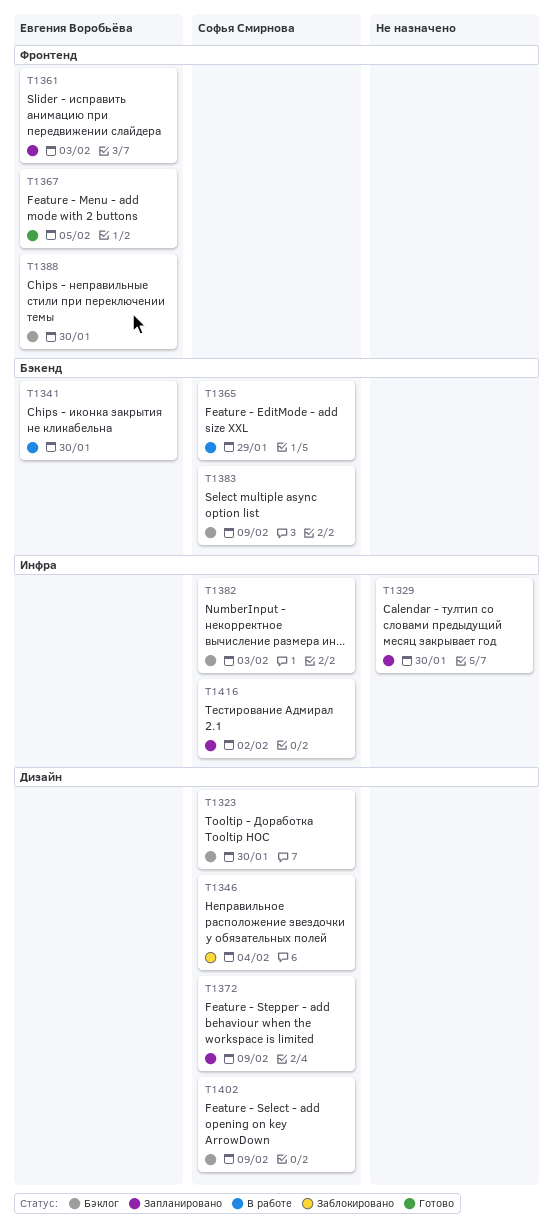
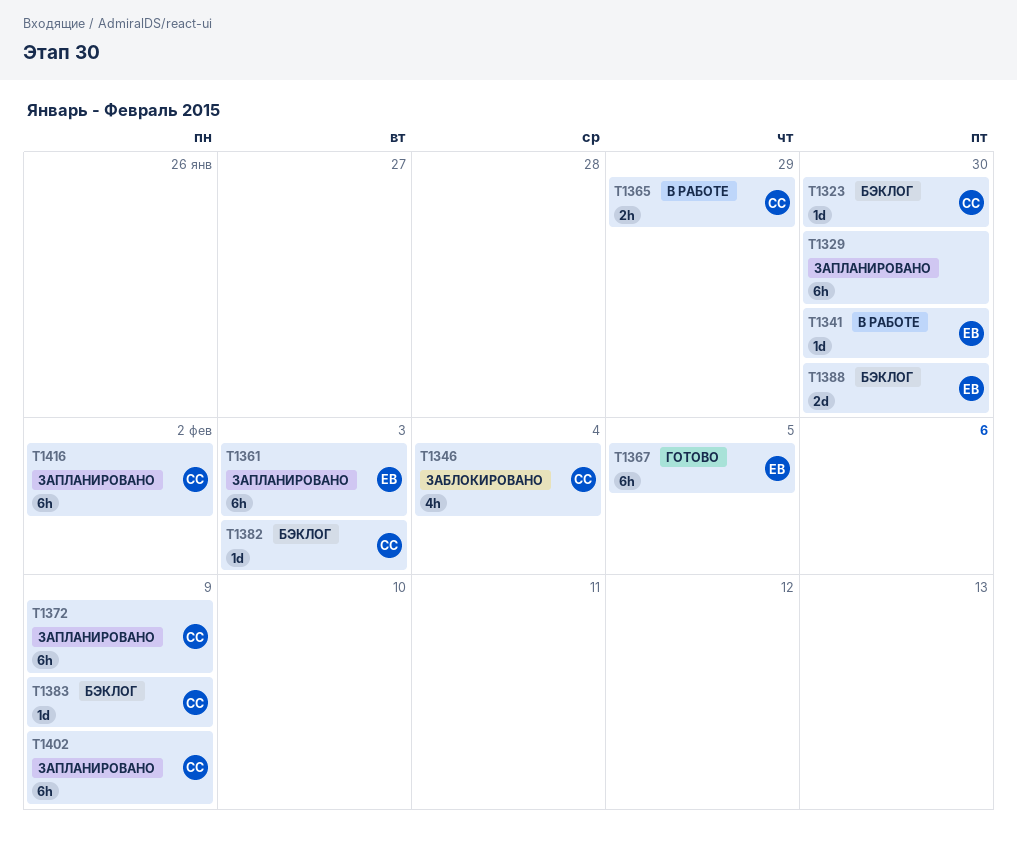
T1402, status: Бэклог -> Запланировано

